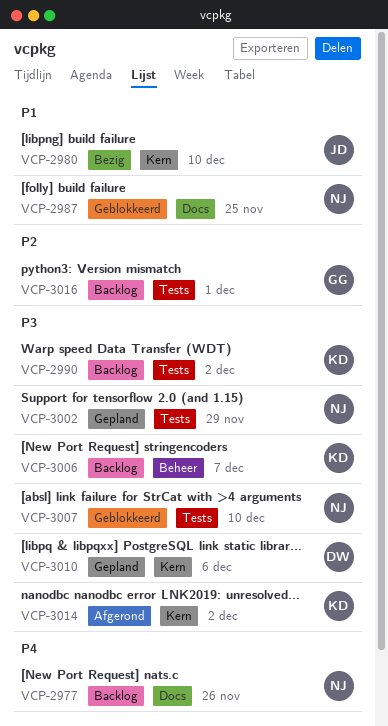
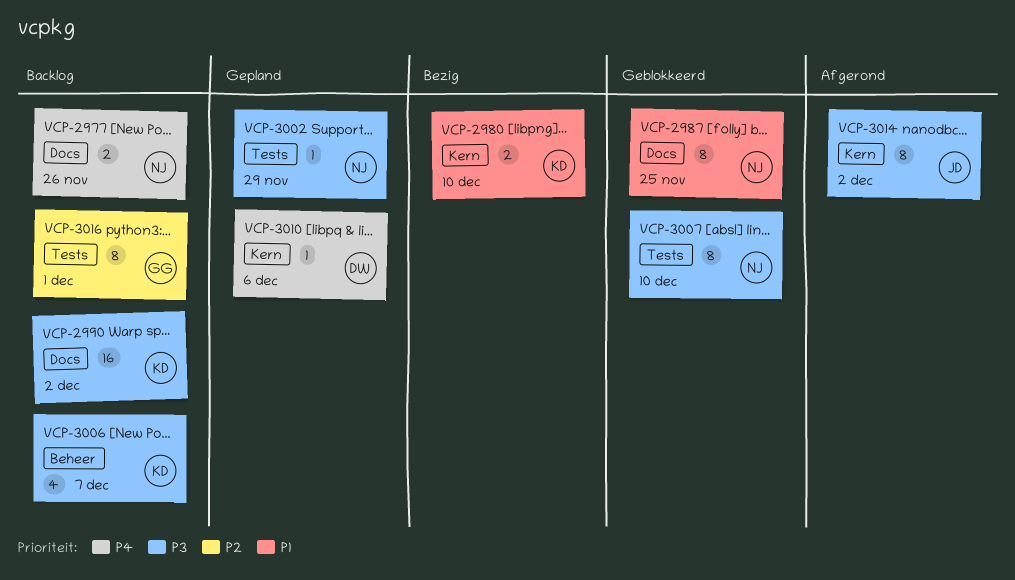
VCP-2980, owner: JD -> KD
VCP-2990, label: Tests -> Docs
VCP-3010, priority: P3 -> P4
VCP-3014, owner: KD -> JD

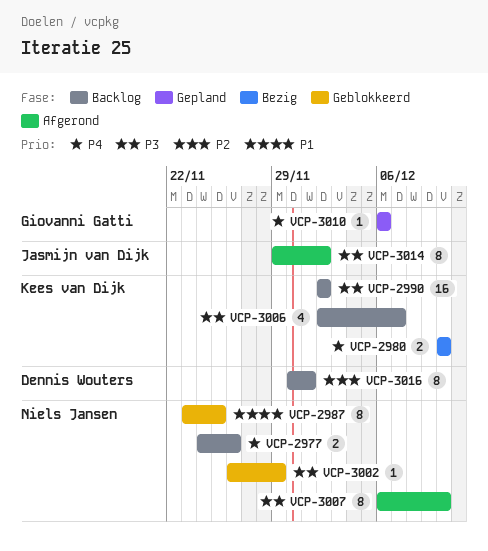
VCP-2980, priority: P1 -> P4
VCP-3002, status: Gepland -> Geblokkeerd
VCP-3007, status: Geblokkeerd -> Afgerond
VCP-3010, owner: Dennis Wouters -> Giovanni Gatti
VCP-3016, owner: Giovanni Gatti -> Dennis Wouters

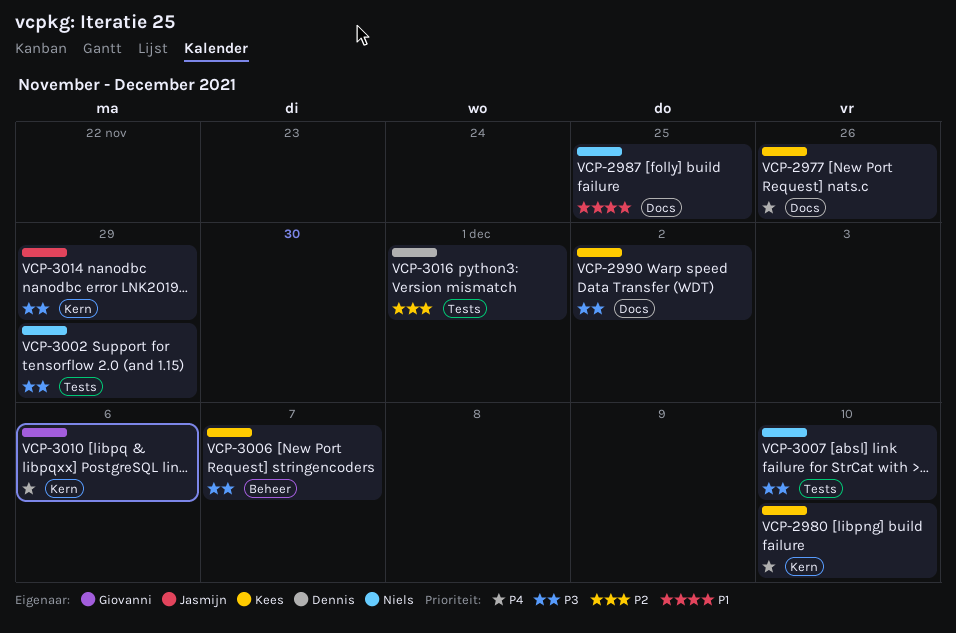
VCP-2977, owner: Niels Jansen -> Kees van Dijk
VCP-3014, due: Dec 2 -> Nov 29

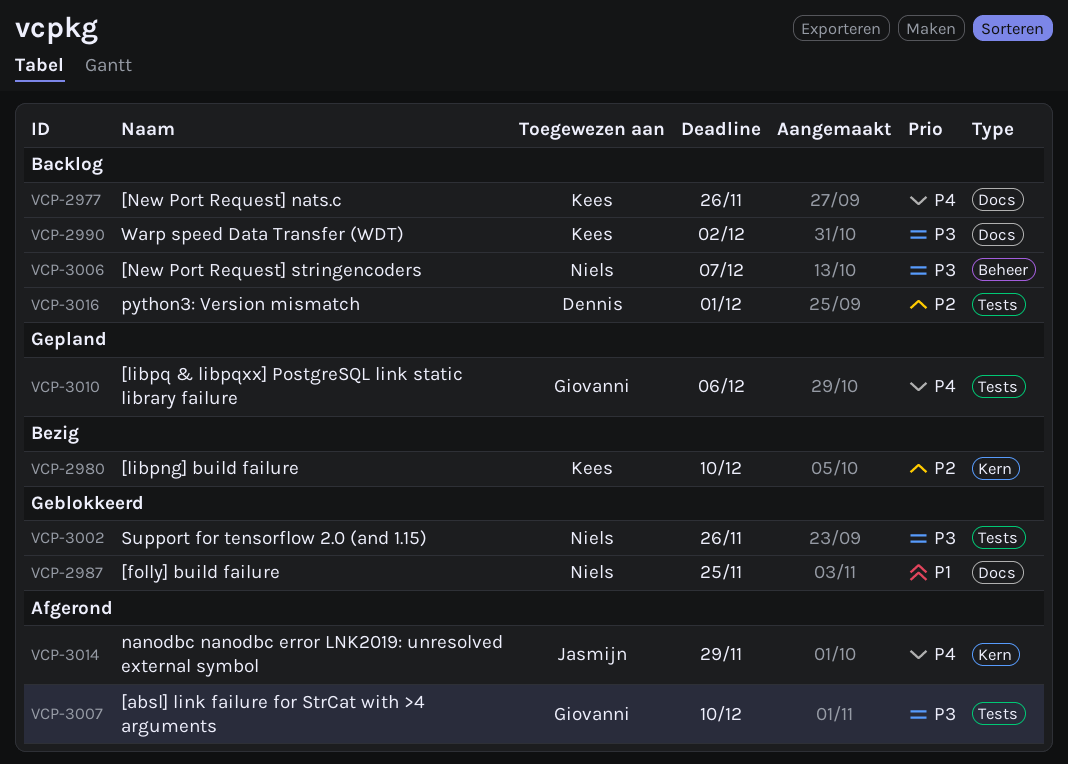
VCP-2980, priority: P4 -> P2
VCP-3002, due: Nov 29 -> Nov 26
VCP-3006, owner: Kees -> Niels
VCP-3007, owner: Niels -> Giovanni
VCP-3010, label: Kern -> Tests
VCP-3014, priority: P3 -> P4

